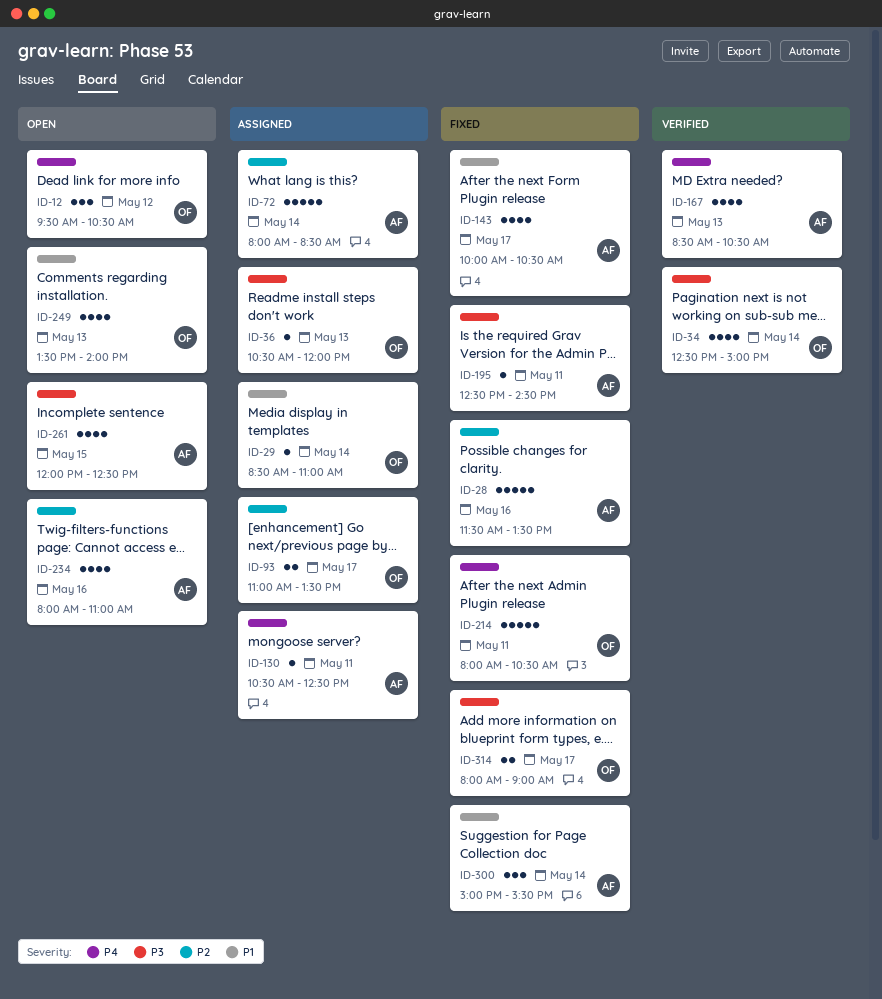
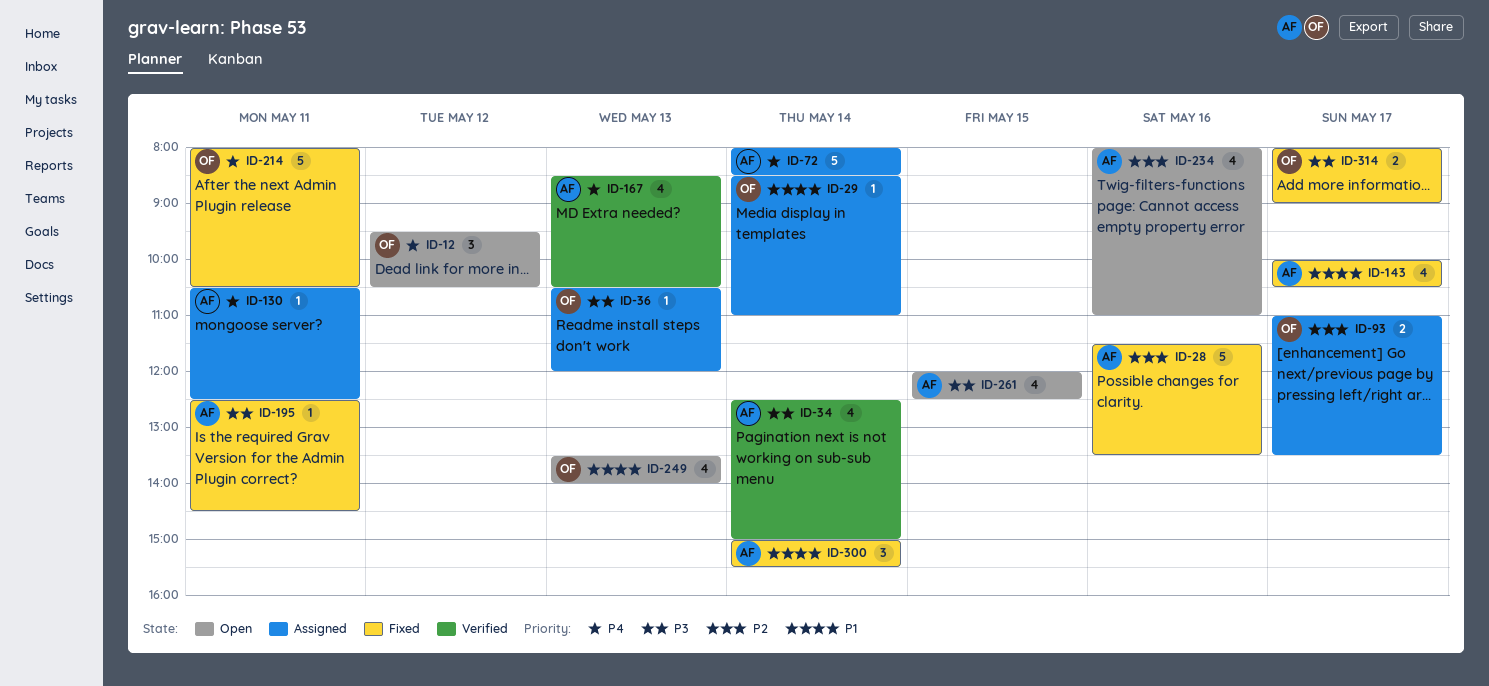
ID-34, owner: OF -> AF
ID-72, priority: P2 -> P4

